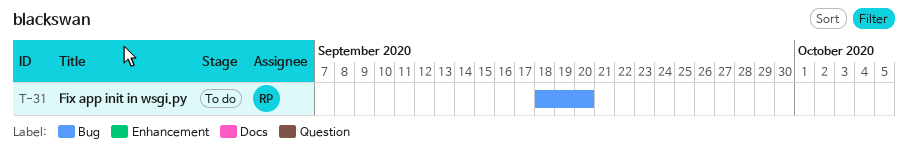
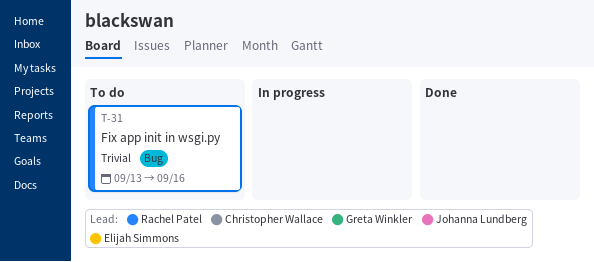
T-31, start: Sep 18 -> Sep 13
T-31, due: Sep 20 -> Sep 16

